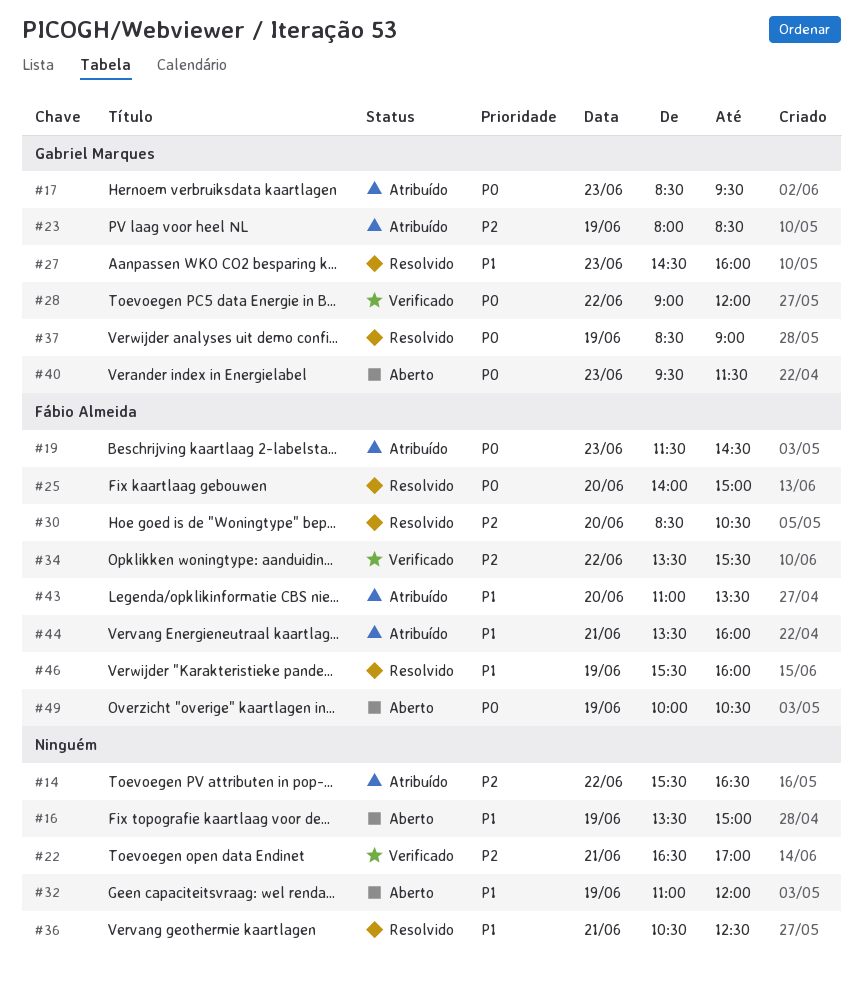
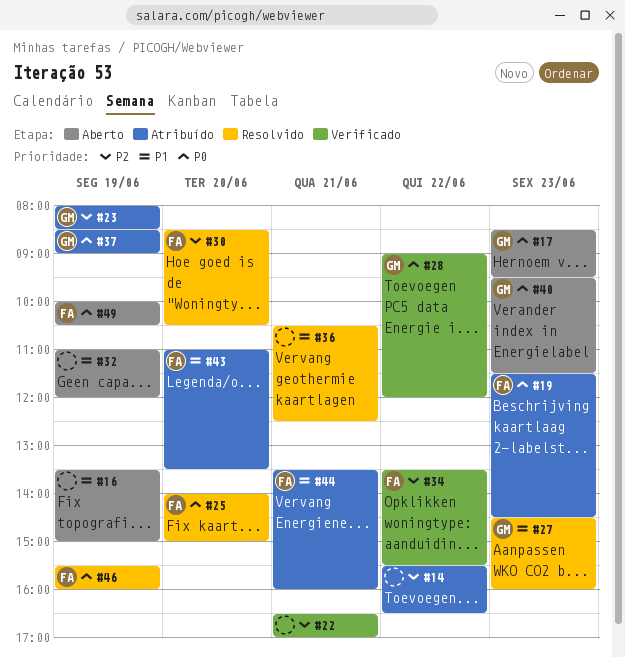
#17, status: Atribuído -> Aberto
#37, status: Resolvido -> Atribuído
#46, priority: P1 -> P0

